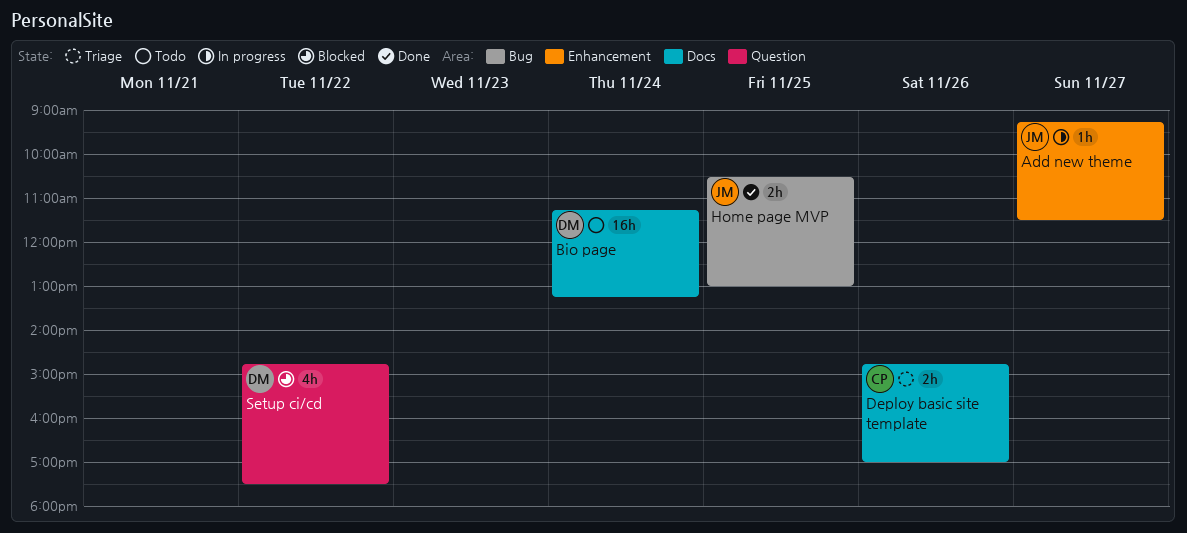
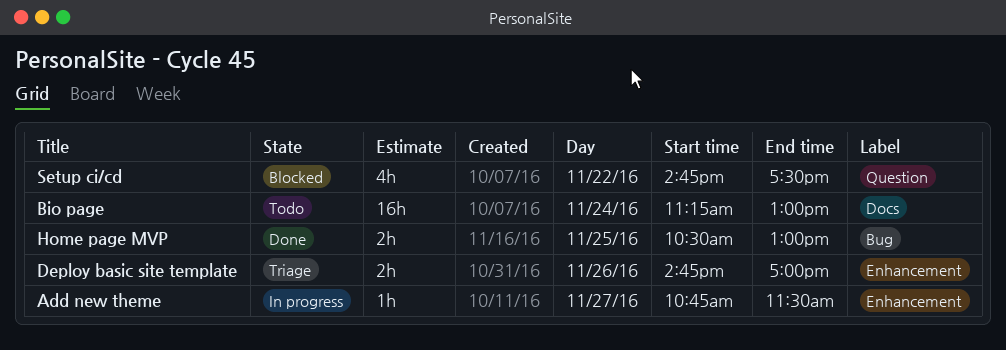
Add new theme, begins: 09:15 -> 10:45
Bio page, ends: 13:15 -> 13:00
Deploy basic site template, label: Docs -> Enhancement

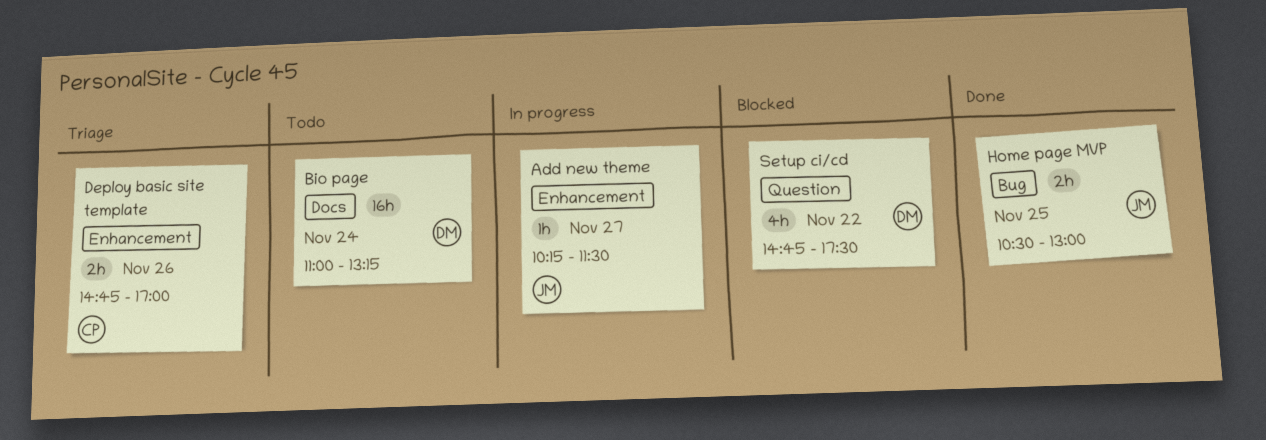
Add new theme, begins: 10:45 -> 10:15
Bio page, begins: 11:15 -> 11:00
Bio page, ends: 13:00 -> 13:15

